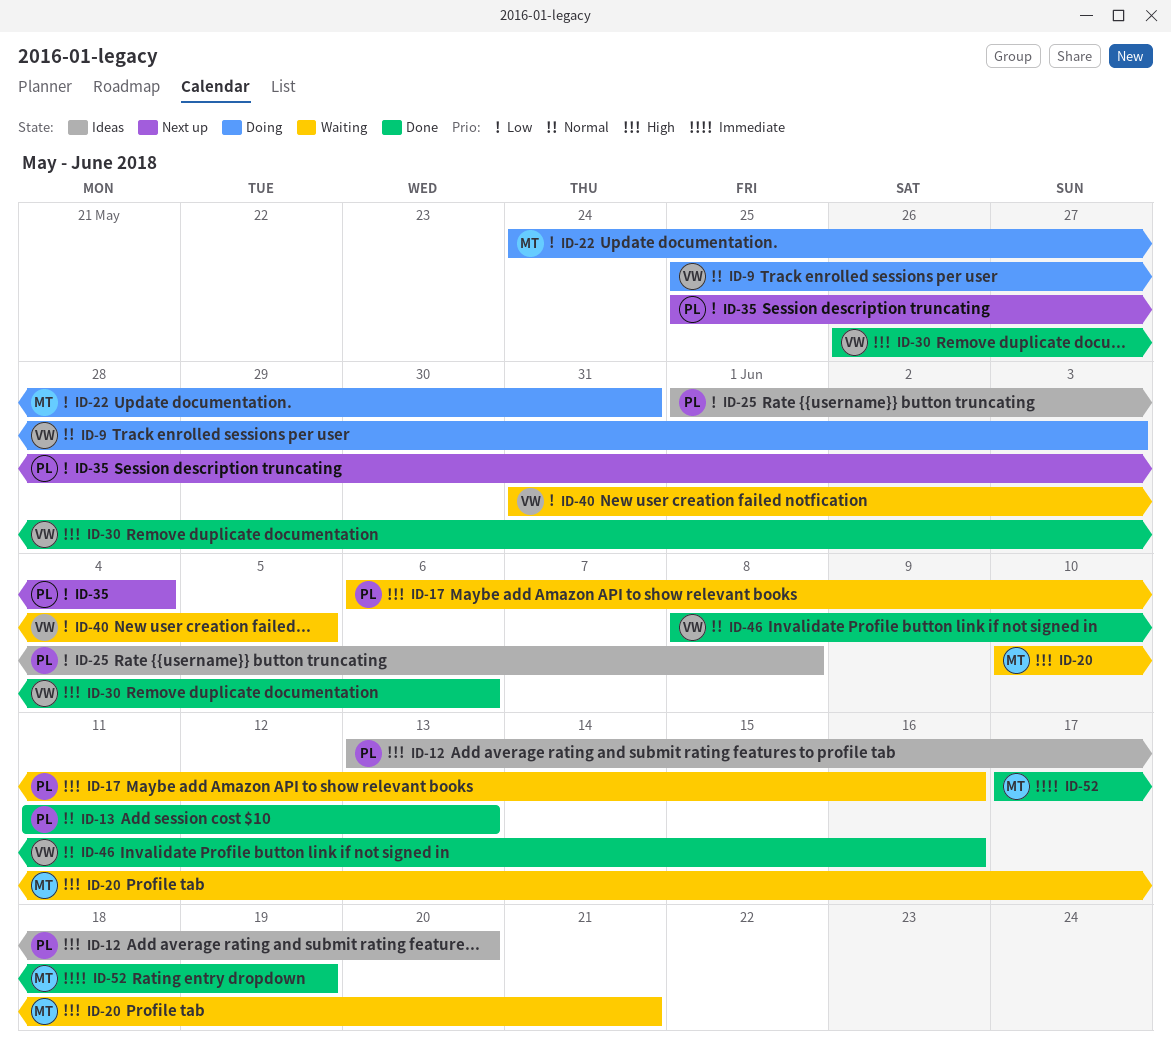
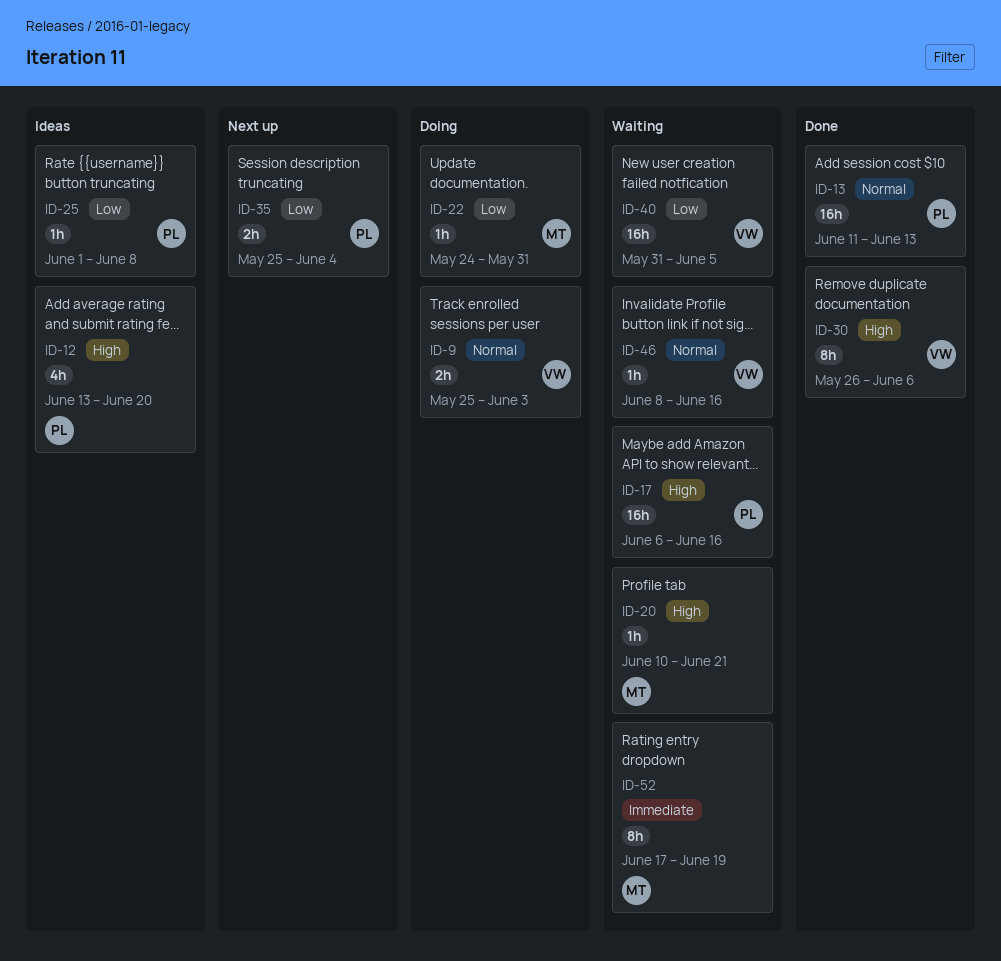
ID-46, status: Done -> Waiting
ID-52, status: Done -> Waiting

